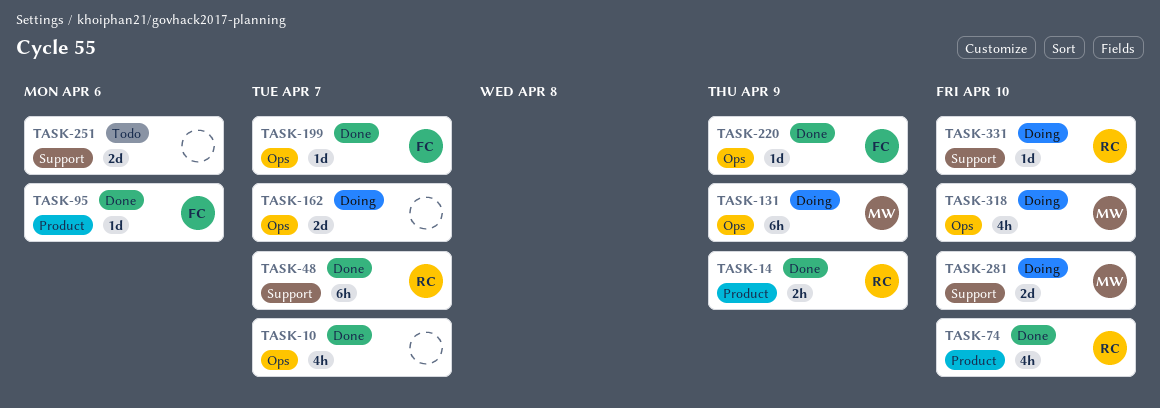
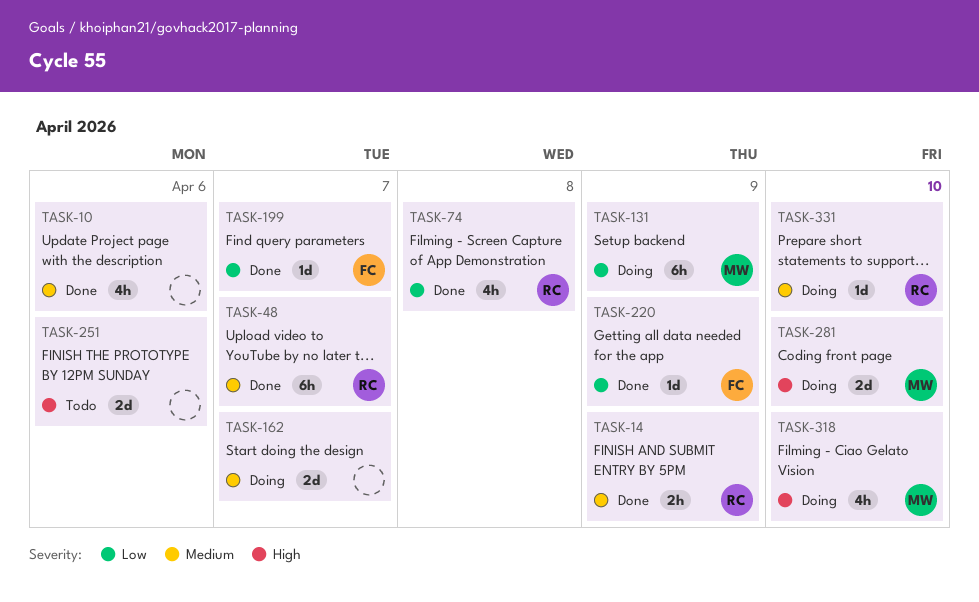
TASK-10, due: Apr 7 -> Apr 6
TASK-74, due: Apr 10 -> Apr 8
TASK-95: present -> none

